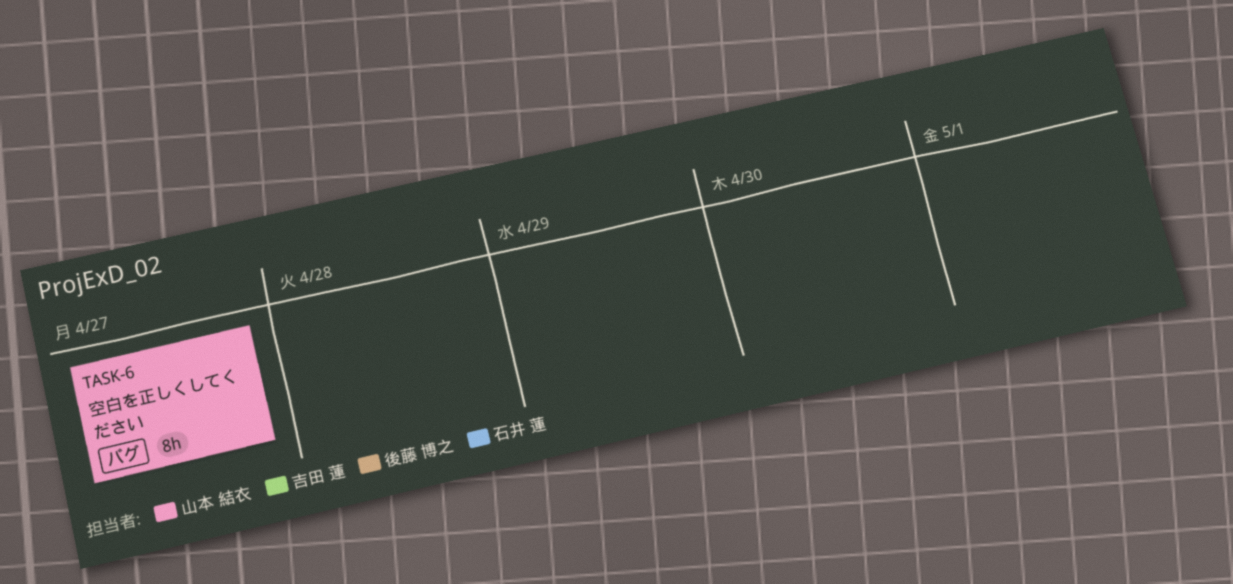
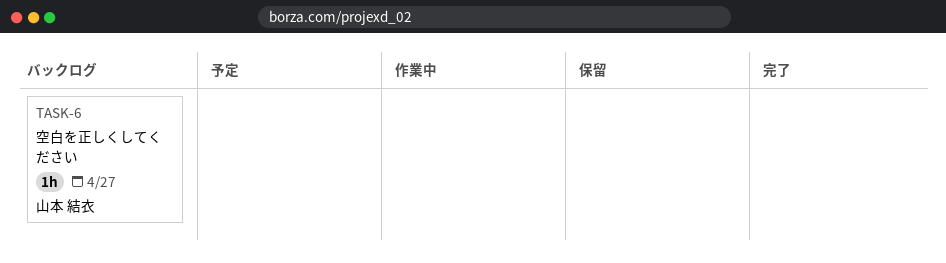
TASK-6, estimate: 8h -> 1h

